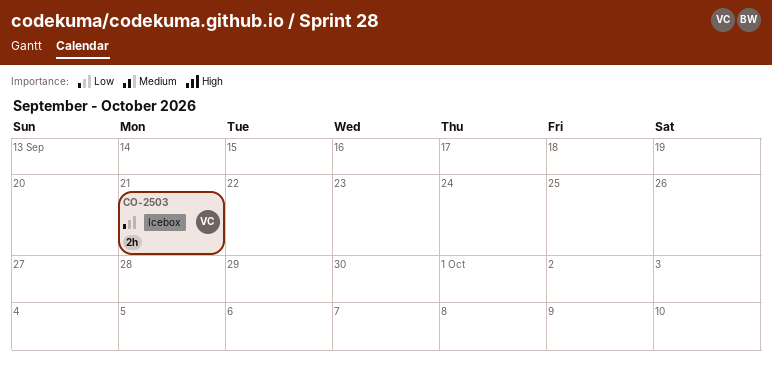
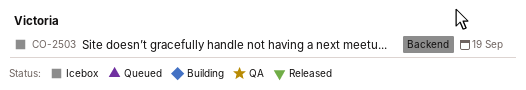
CO-2503, due: Sep 21 -> Sep 19

